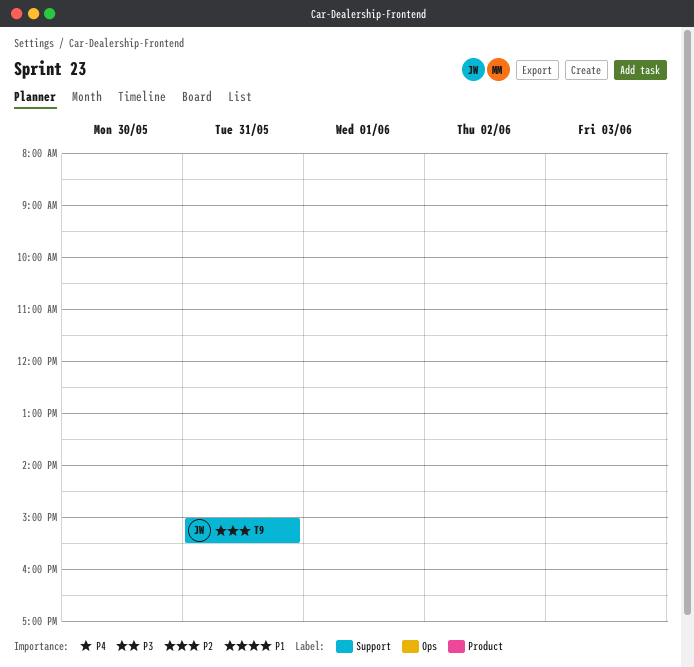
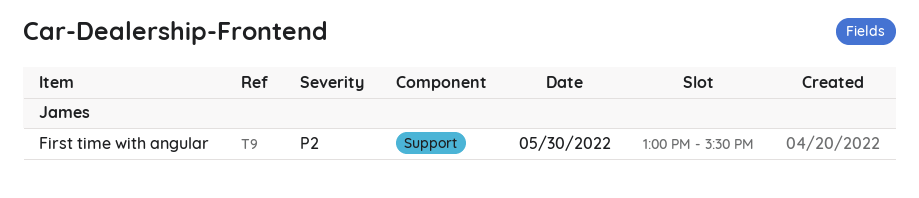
T9, day: May 31 -> May 30
T9, begins: 15:00 -> 13:00

